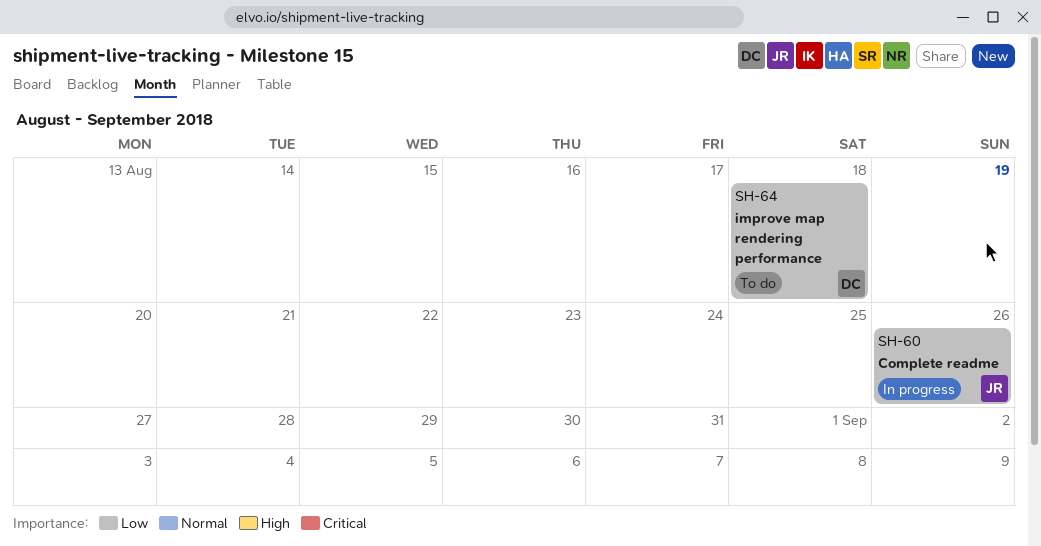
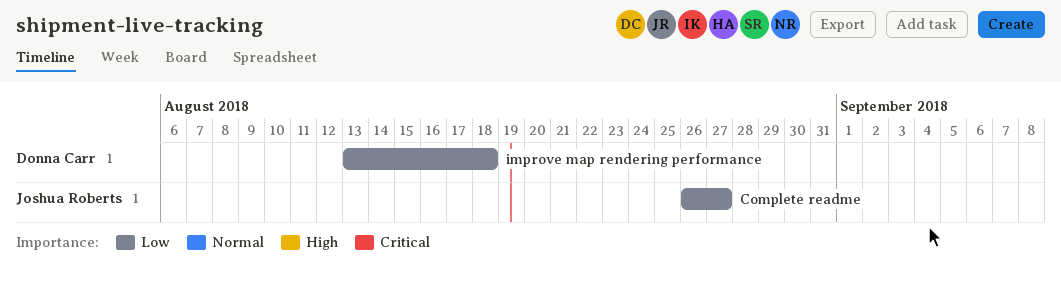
Complete readme, due: Aug 26 -> Aug 27

